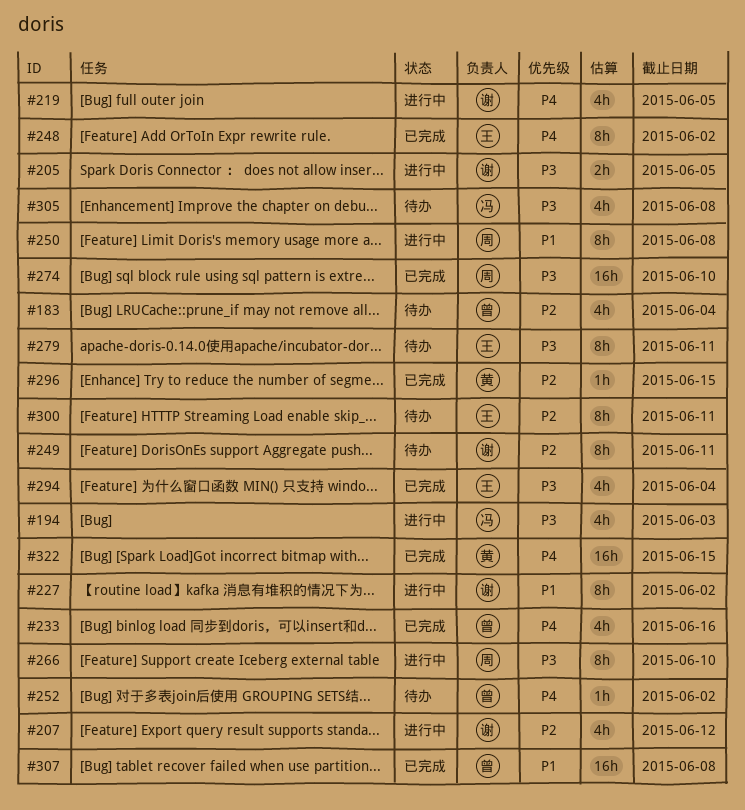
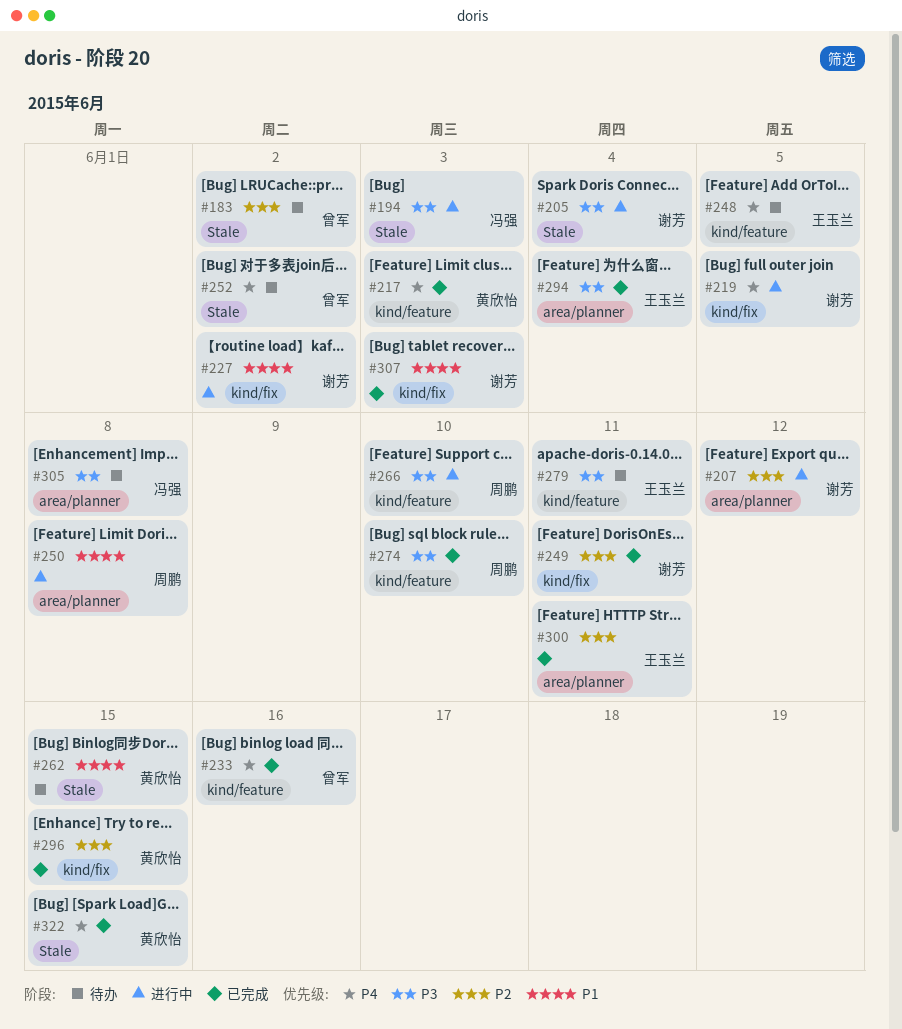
#183, due: Jun 4 -> Jun 2
#205, due: Jun 5 -> Jun 4
#217: none -> present
#248, status: 已完成 -> 待办
#248, due: Jun 2 -> Jun 5
#249, status: 待办 -> 已完成
#262: none -> present
#300, status: 待办 -> 已完成
#307, owner: 曾军 -> 谢芳
#307, due: Jun 8 -> Jun 3

